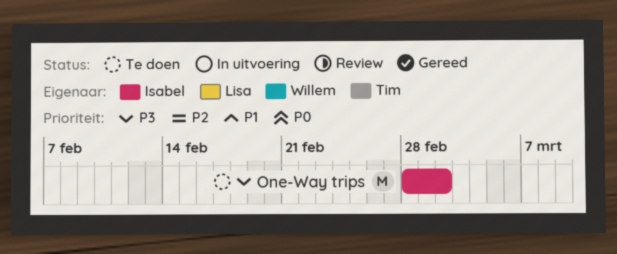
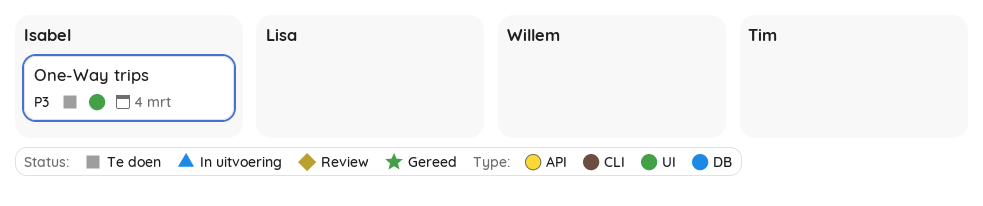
One-Way trips, due: Mar 2 -> Mar 4

